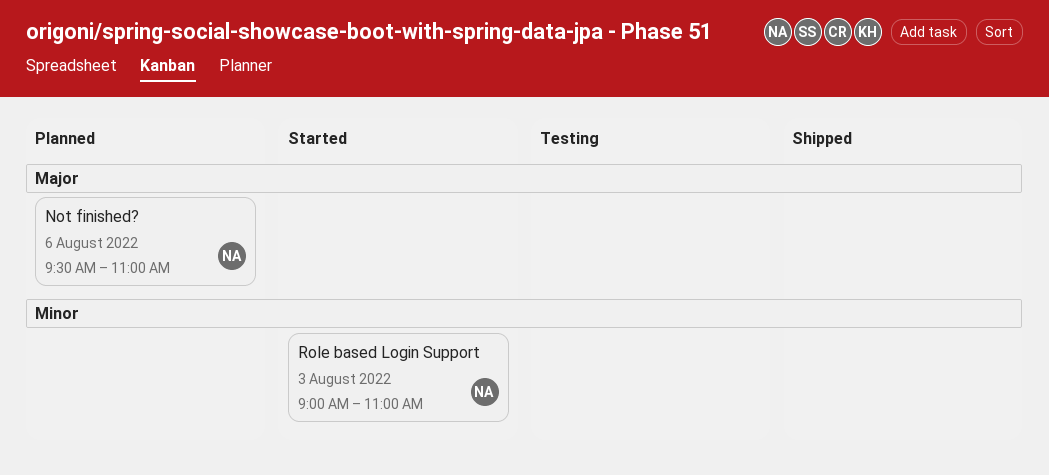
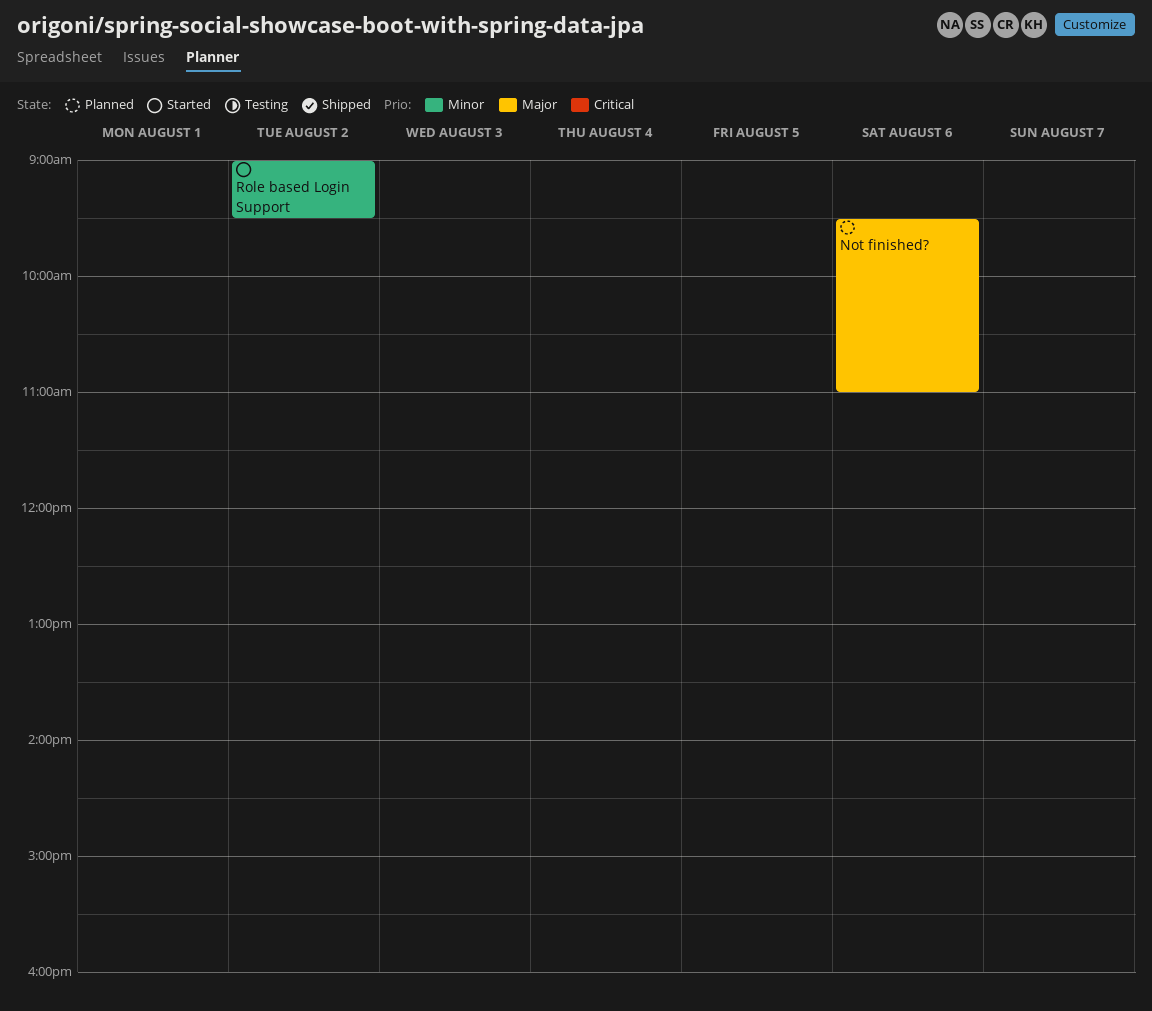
Role based Login Support, day: Aug 3 -> Aug 2
Role based Login Support, ends: 11:00 -> 09:30

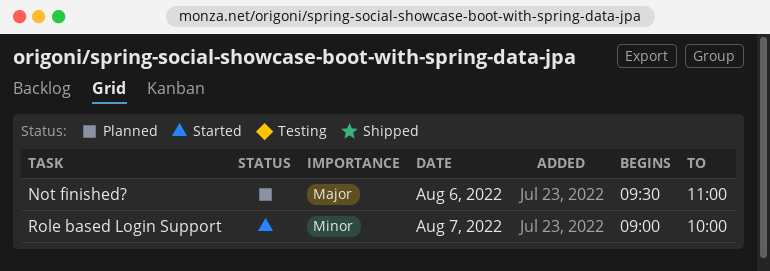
Role based Login Support, day: Aug 2 -> Aug 7
Role based Login Support, ends: 09:30 -> 10:00

